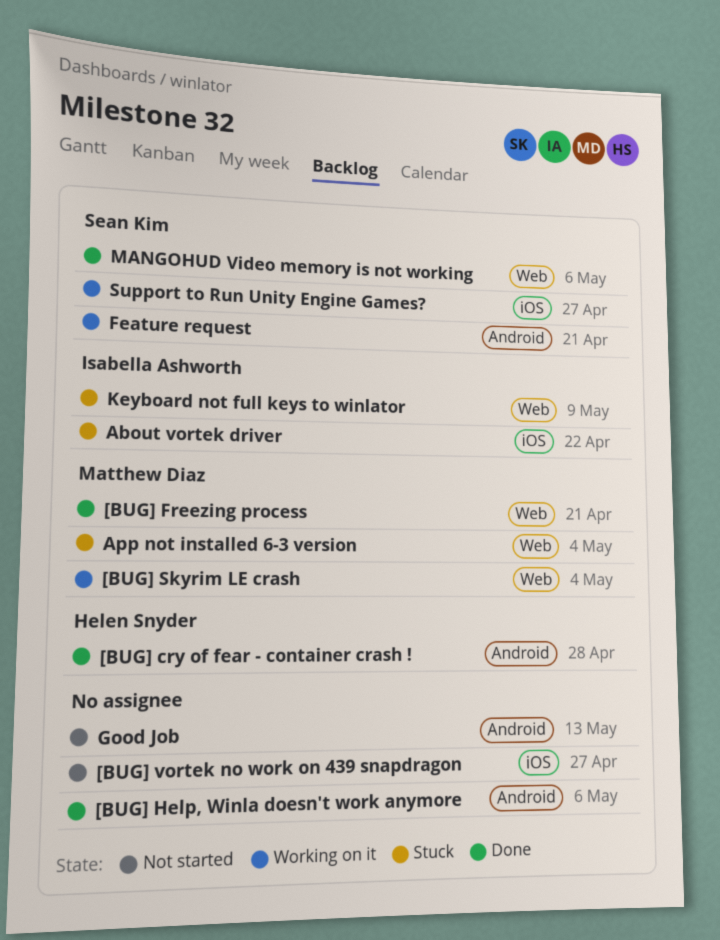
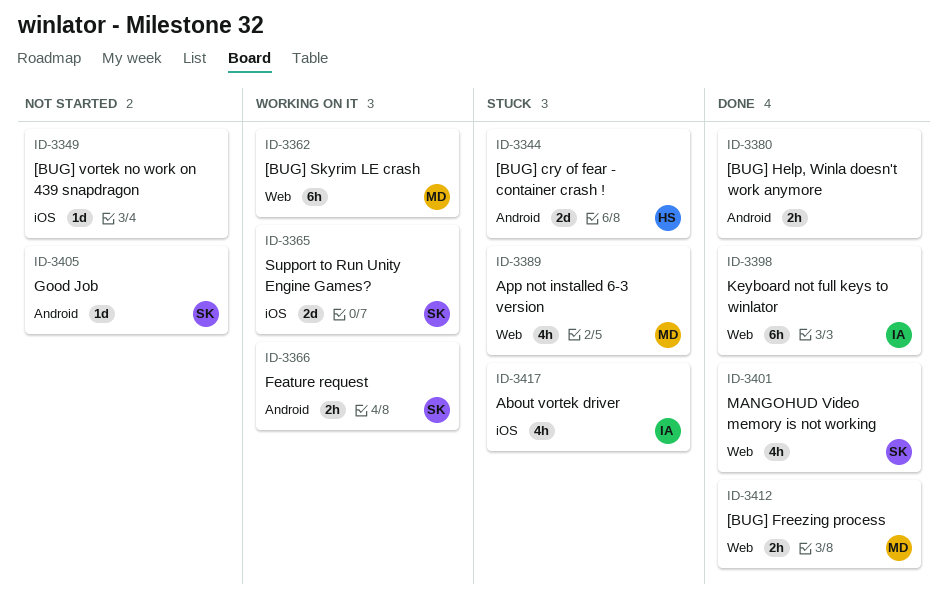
[BUG] cry of fear - container crash !, status: Done -> Stuck
Good Job, owner: none -> Sean Kim
Keyboard not full keys to winlator, status: Stuck -> Done

